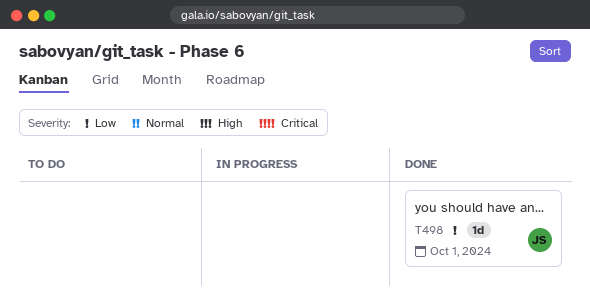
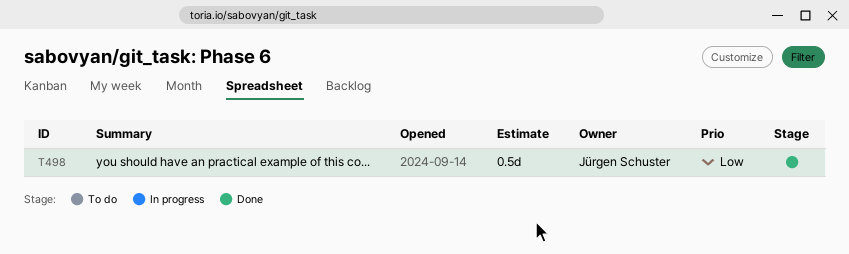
T498, estimate: 1d -> 0.5d

